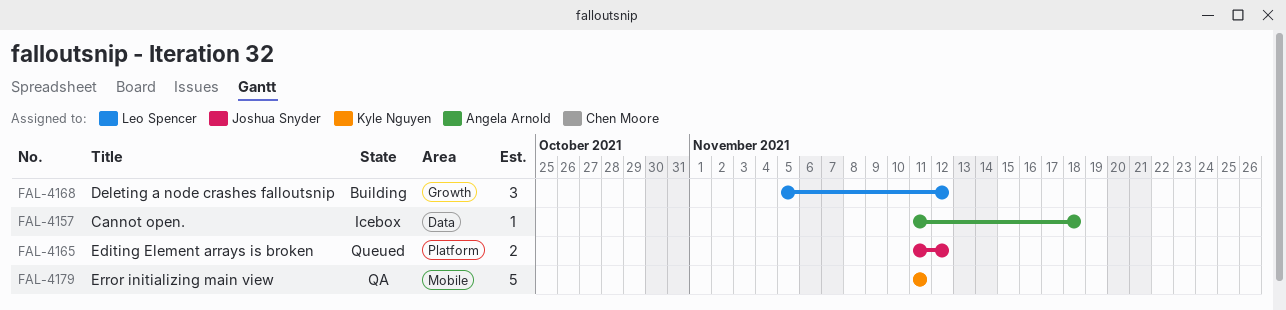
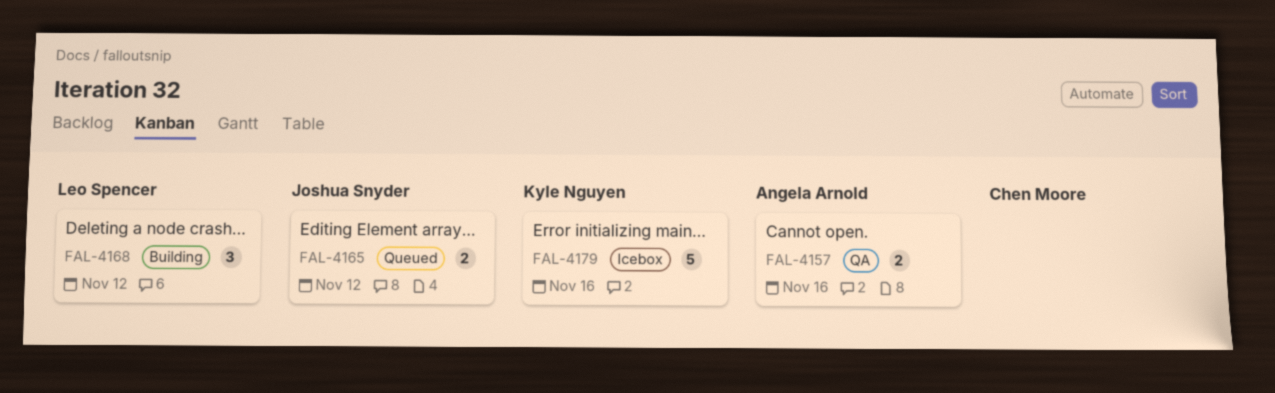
FAL-4157, status: Icebox -> QA
FAL-4157, estimate: 1 -> 2
FAL-4157, due: Nov 18 -> Nov 16
FAL-4179, status: QA -> Icebox
FAL-4179, due: Nov 11 -> Nov 16

